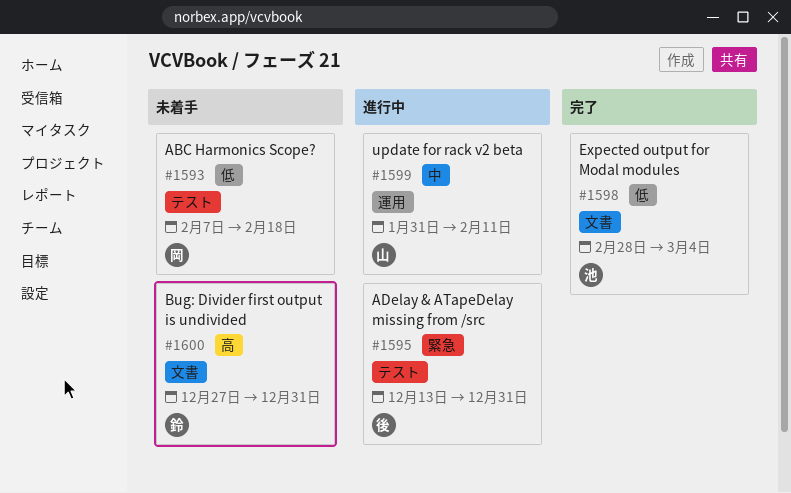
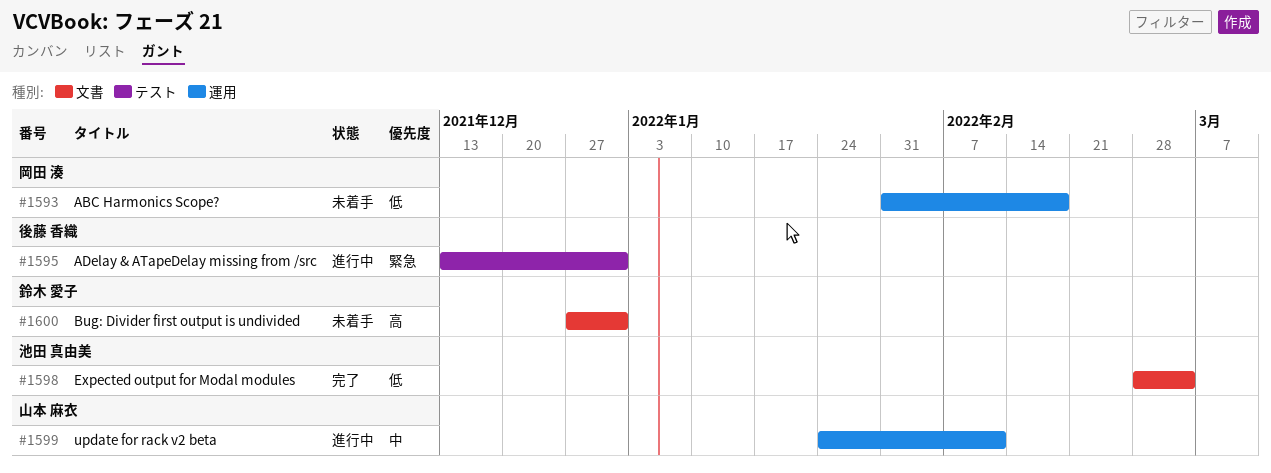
#1593, label: テスト -> 運用
#1593, start: Feb 7 -> Jan 31
#1599, start: Jan 31 -> Jan 24

